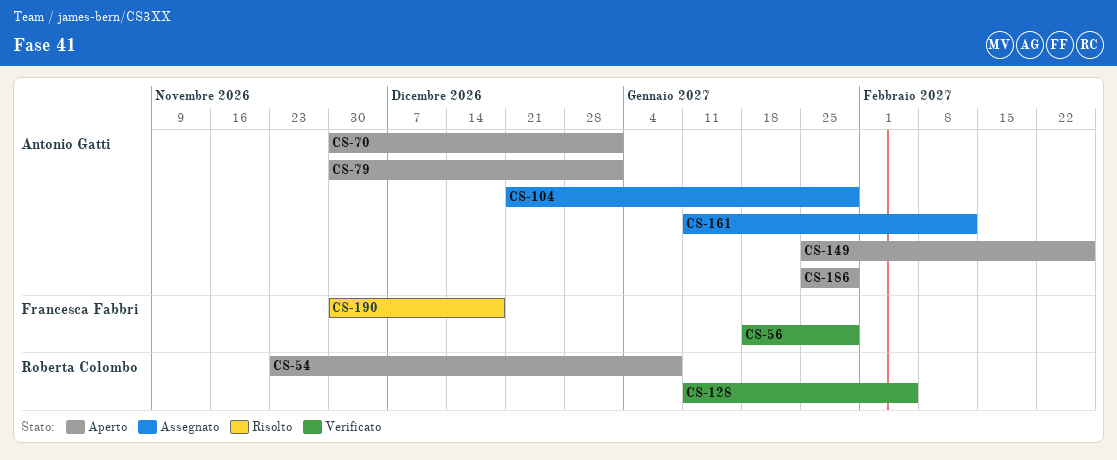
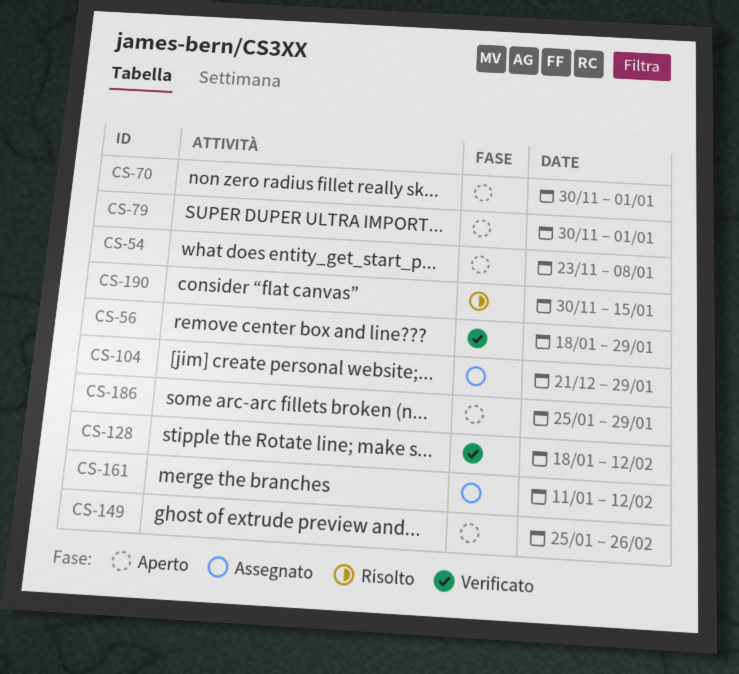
CS-128, start: Jan 11 -> Jan 18
CS-128, due: Feb 5 -> Feb 12
CS-190, due: Dec 18 -> Jan 15

